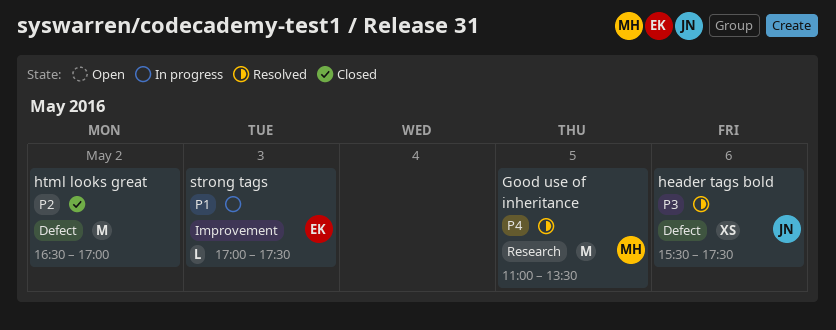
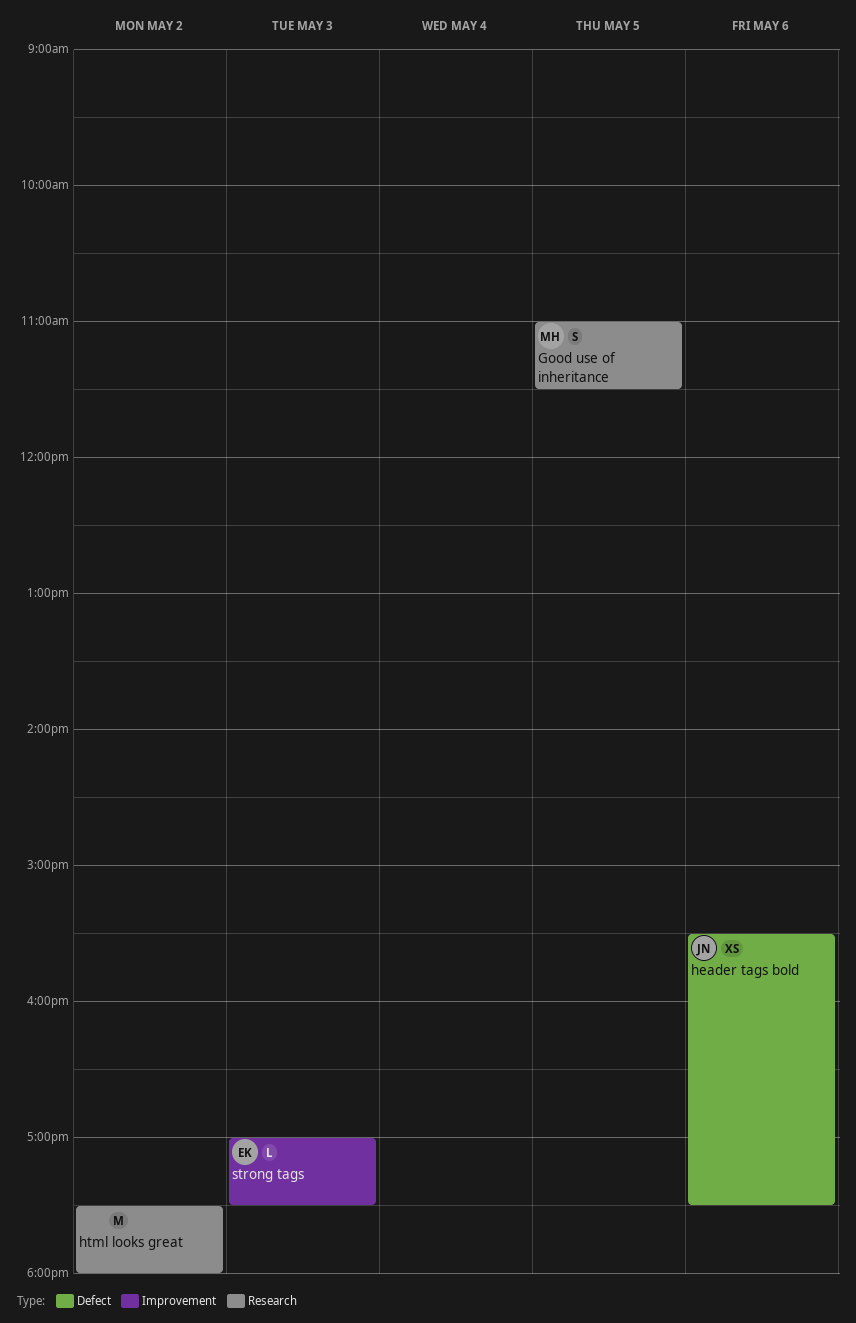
Good use of inheritance, estimate: M -> S
Good use of inheritance, ends: 13:30 -> 11:30
html looks great, label: Defect -> Research
html looks great, begins: 16:30 -> 17:30
html looks great, ends: 17:00 -> 18:00

